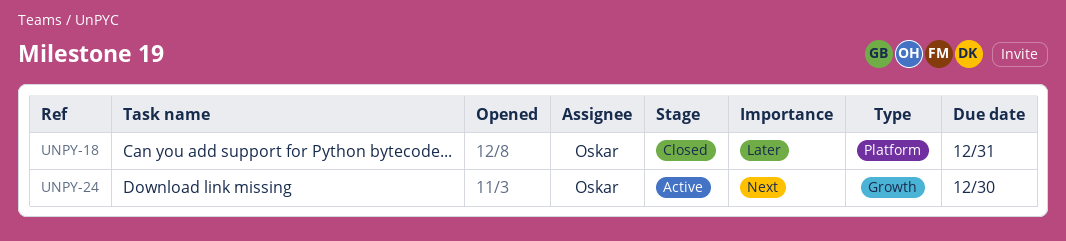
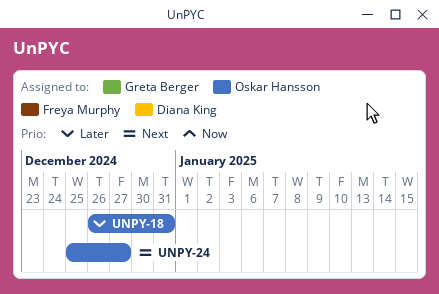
UNPY-24, due: Dec 30 -> Dec 27

